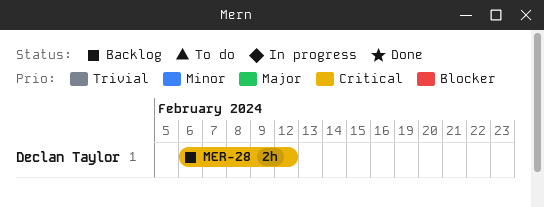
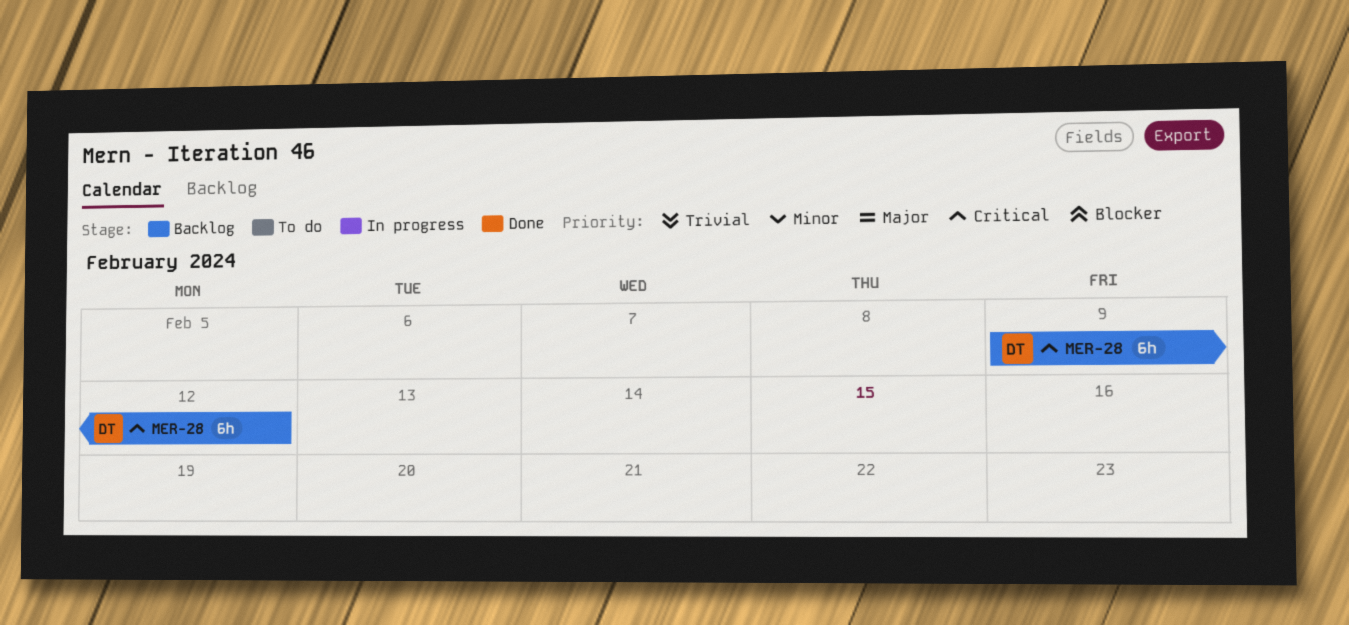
MER-28, estimate: 2h -> 6h
MER-28, start: Feb 6 -> Feb 9

